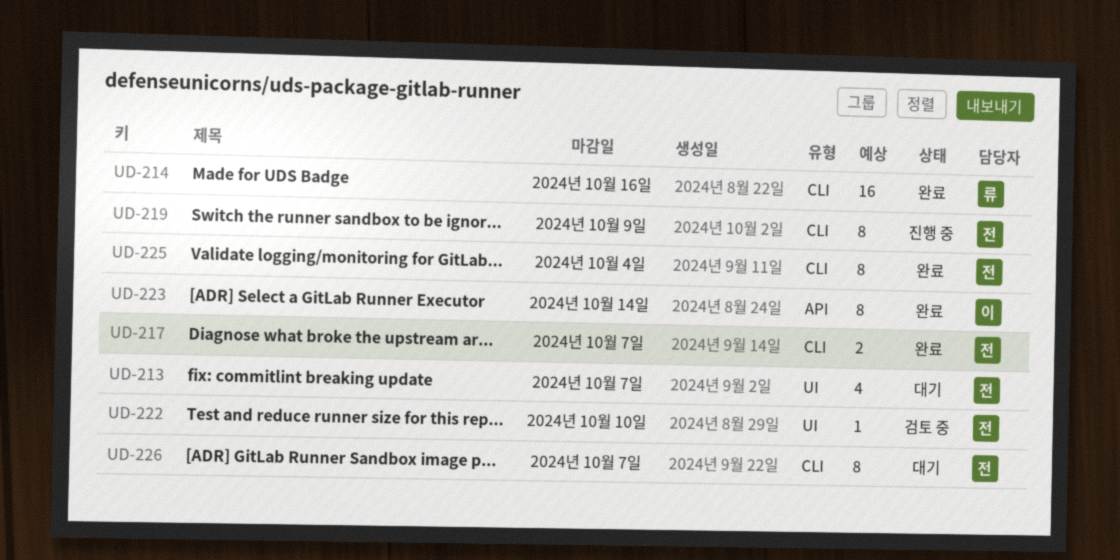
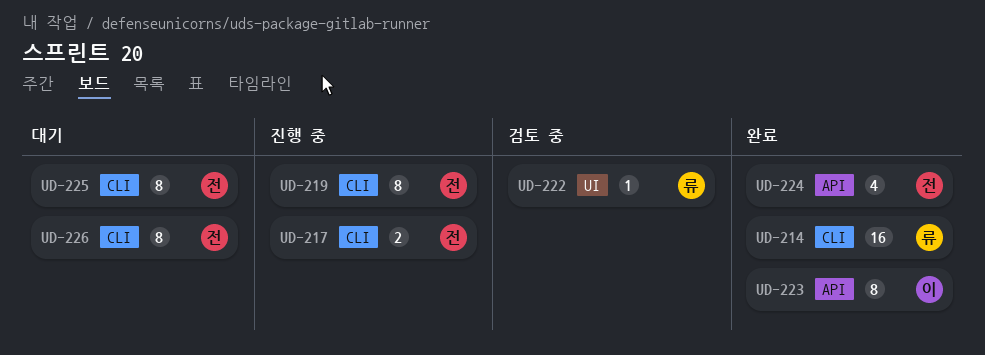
UD-213: present -> none
UD-217, status: 완료 -> 진행 중
UD-222, owner: 전 -> 류
UD-224: none -> present
UD-225, status: 완료 -> 대기

